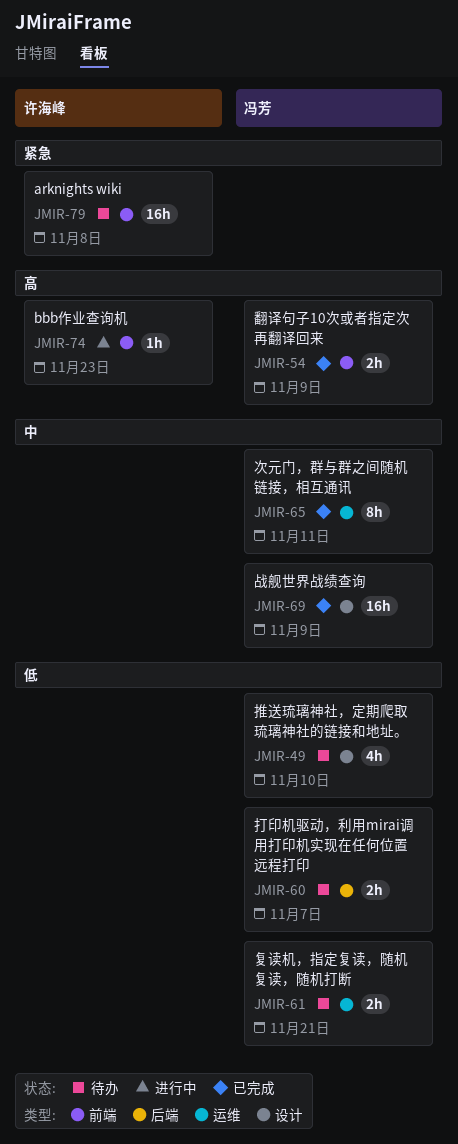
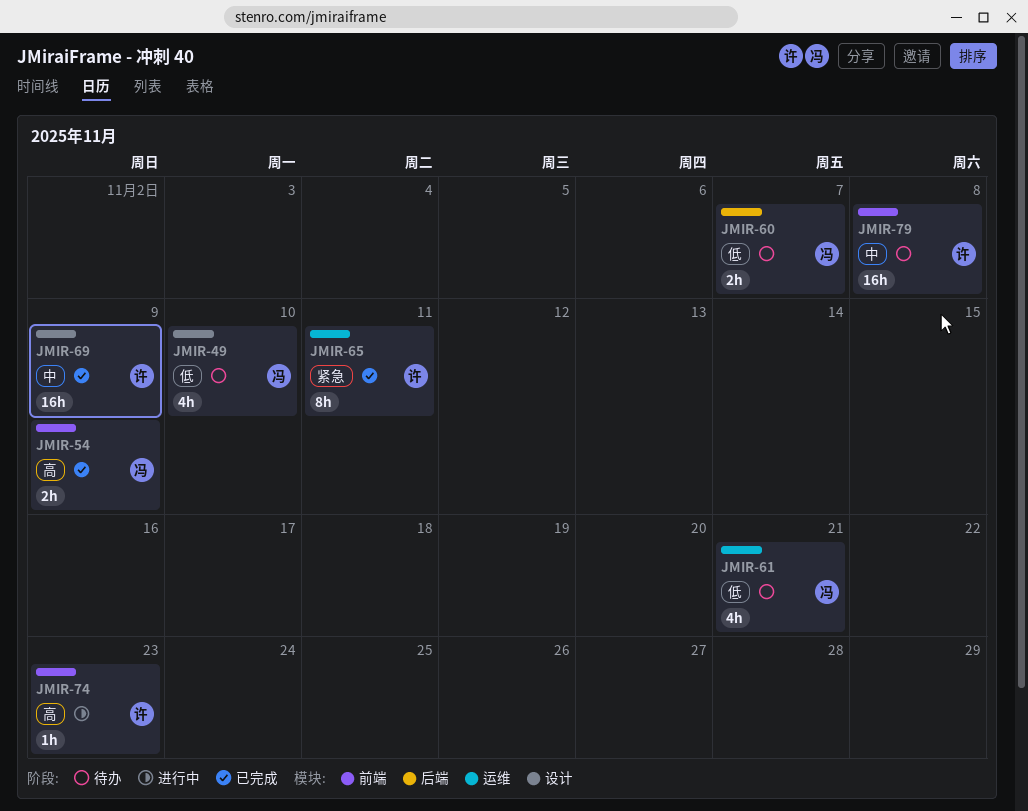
JMIR-61, estimate: 2h -> 4h
JMIR-65, owner: 冯芳 -> 许海峰
JMIR-65, priority: 中 -> 紧急
JMIR-69, owner: 冯芳 -> 许海峰
JMIR-79, priority: 紧急 -> 中

